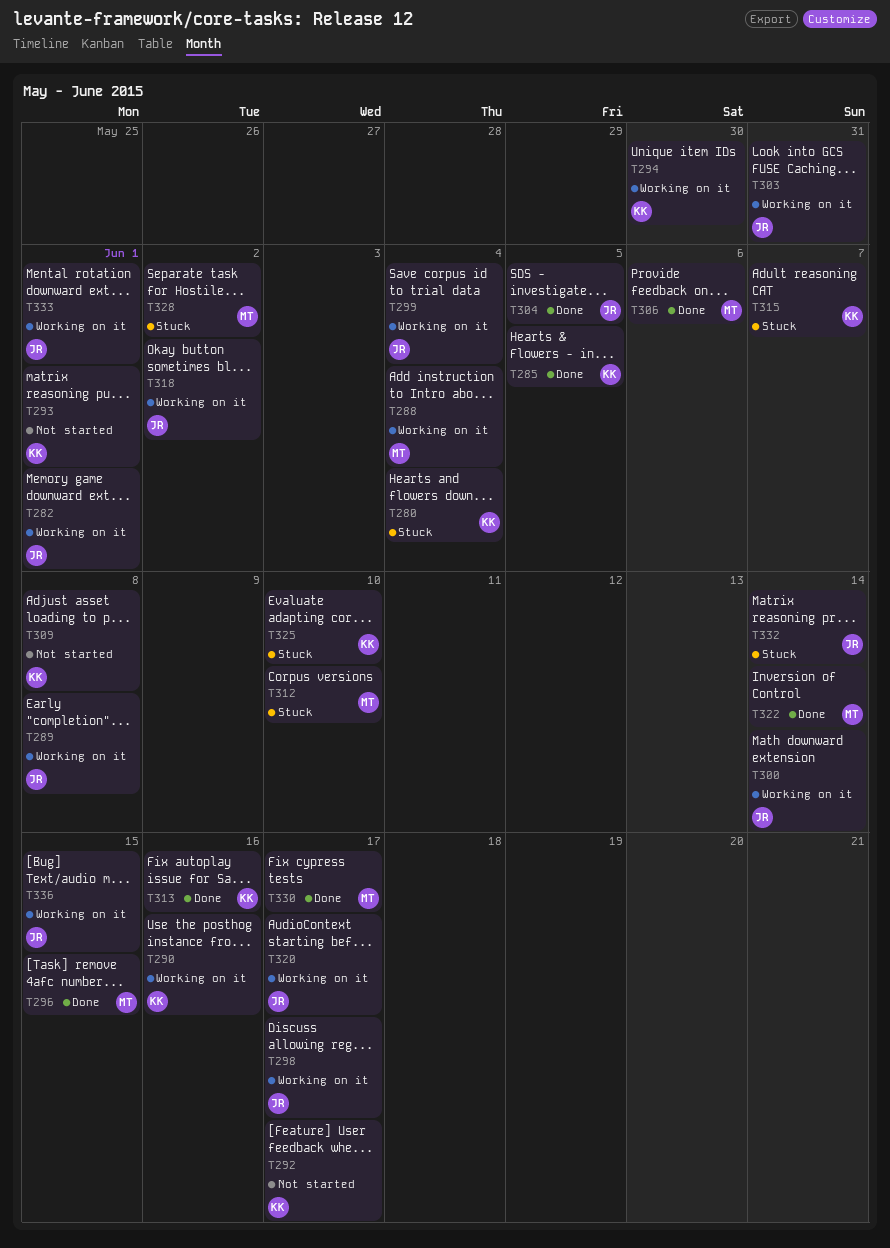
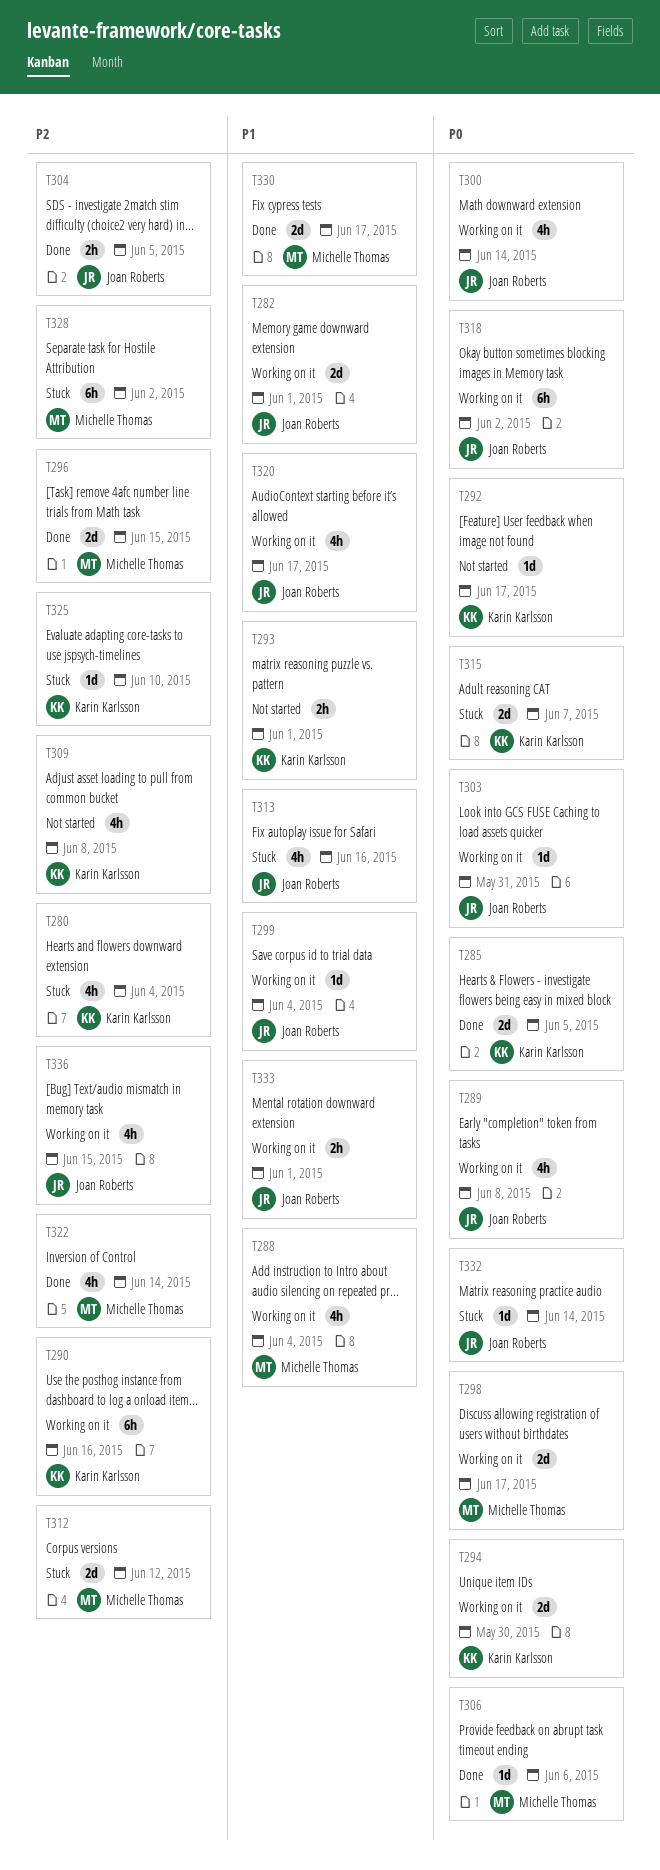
T298, owner: Joan Roberts -> Michelle Thomas
T312, due: Jun 10 -> Jun 12
T313, status: Done -> Stuck
T313, owner: Karin Karlsson -> Joan Roberts

